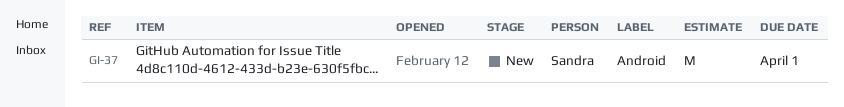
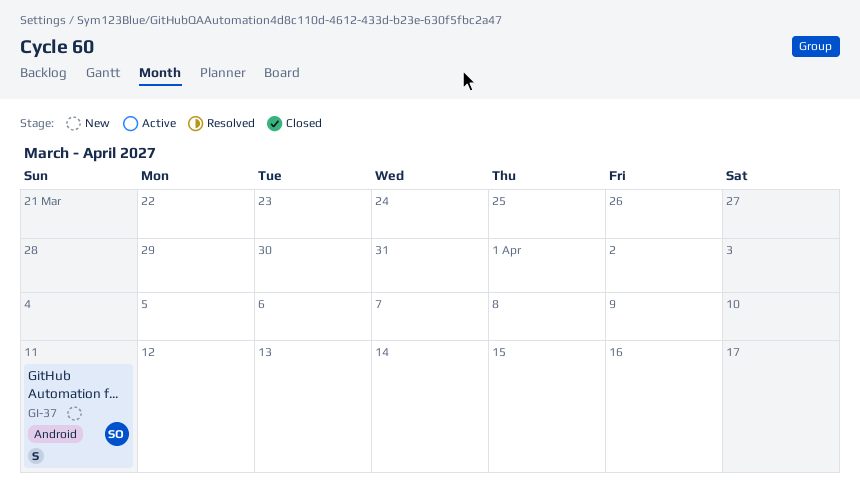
GI-37, estimate: M -> S
GI-37, due: Apr 1 -> Apr 11

